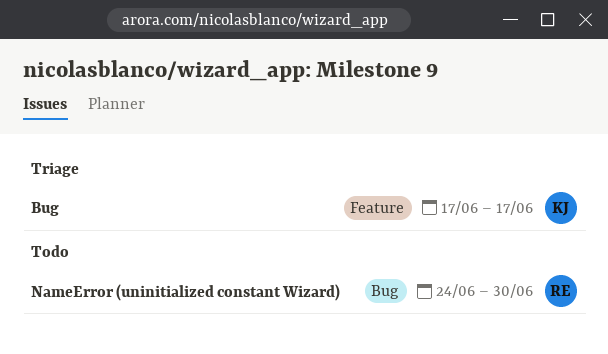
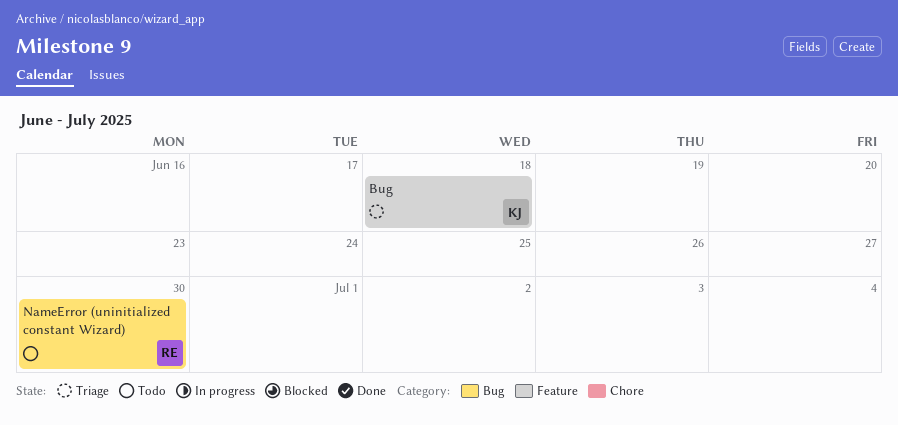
Bug, due: Jun 17 -> Jun 18

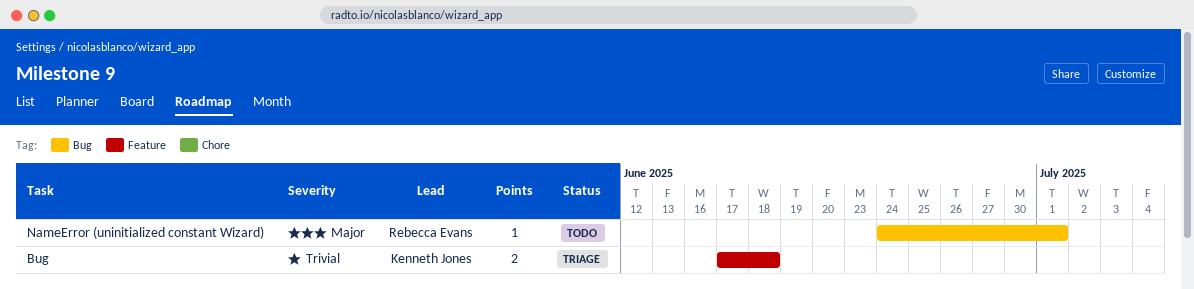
NameError (uninitialized constant Wizard), due: Jun 30 -> Jul 1

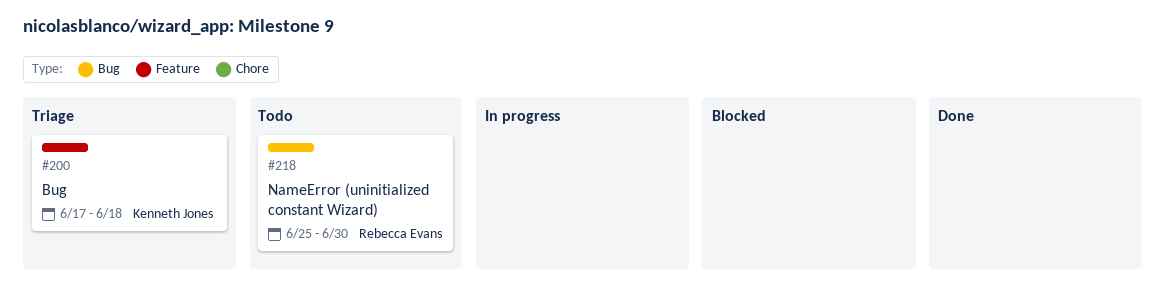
NameError (uninitialized constant Wizard), start: Jun 24 -> Jun 25
NameError (uninitialized constant Wizard), due: Jul 1 -> Jun 30

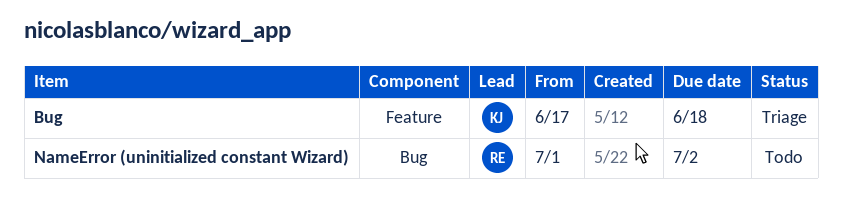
NameError (uninitialized constant Wizard), start: Jun 25 -> Jul 1
NameError (uninitialized constant Wizard), due: Jun 30 -> Jul 2

